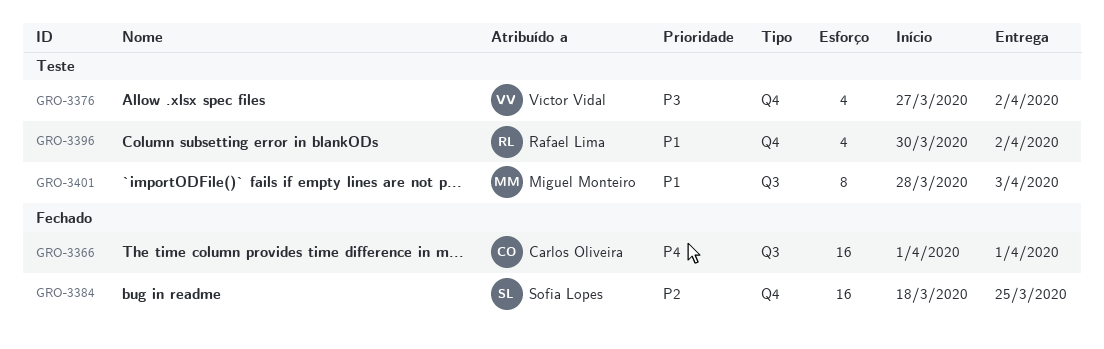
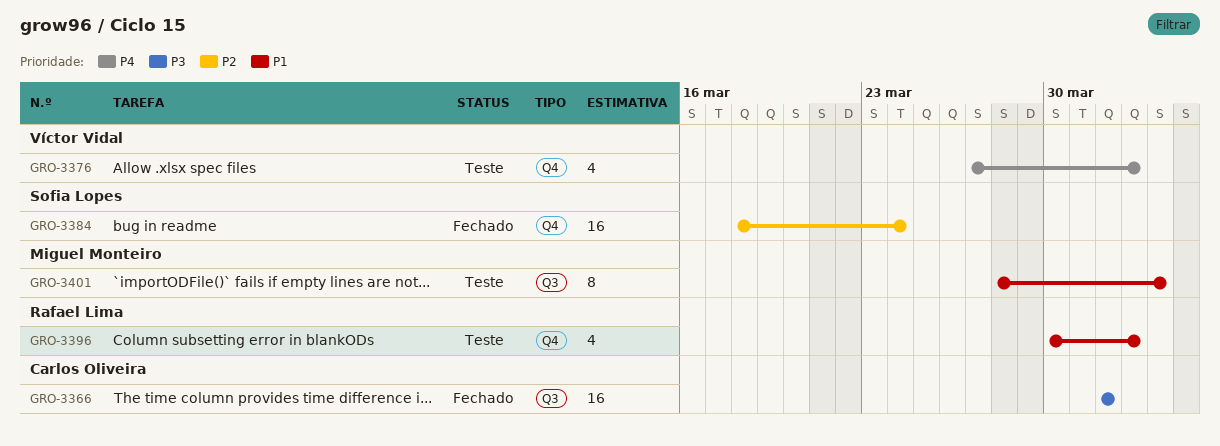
GRO-3366, priority: P4 -> P3
GRO-3376, priority: P3 -> P4
GRO-3384, due: Mar 25 -> Mar 24

